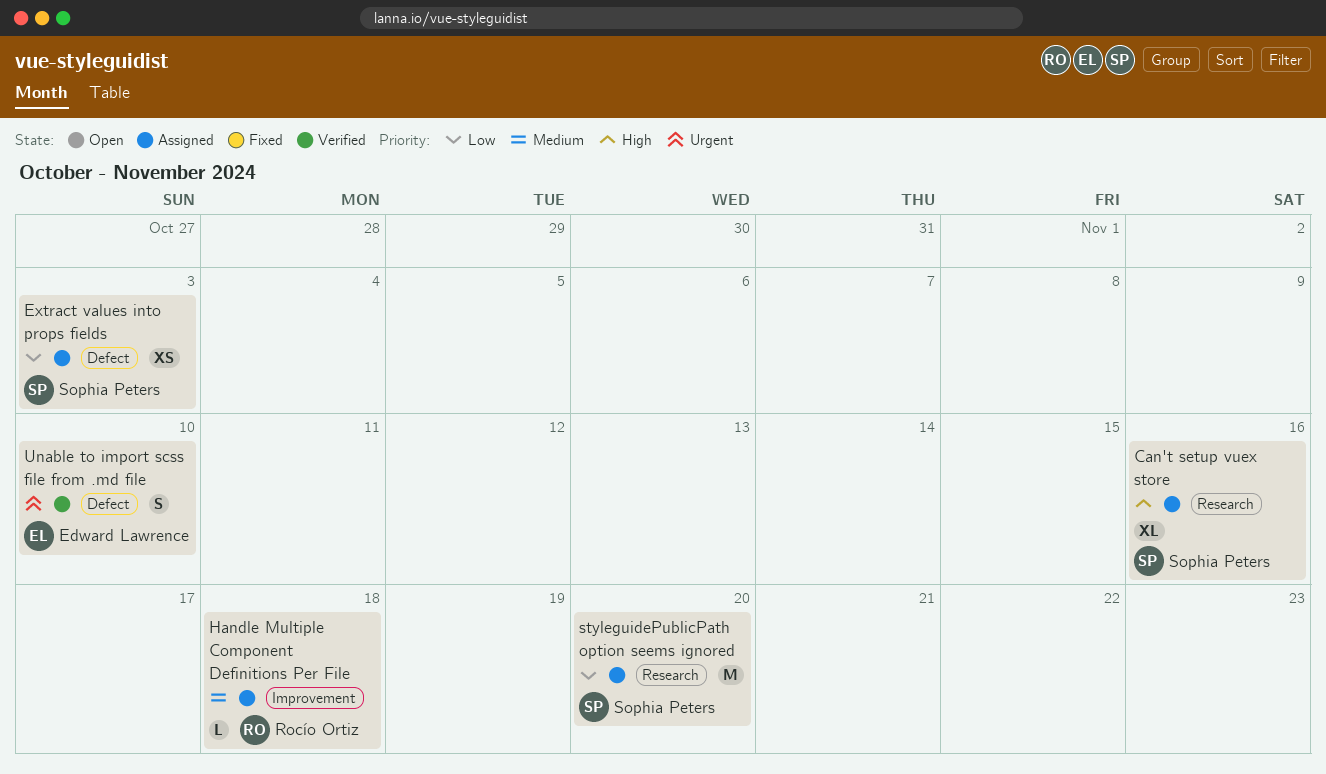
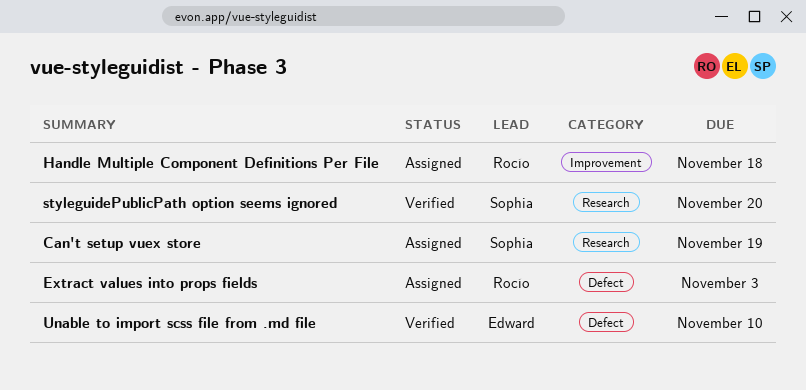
Can't setup vuex store, due: Nov 16 -> Nov 19
Extract values into props fields, owner: Sophia Peters -> Rocío Ortiz
styleguidePublicPath option seems ignored, status: Assigned -> Verified

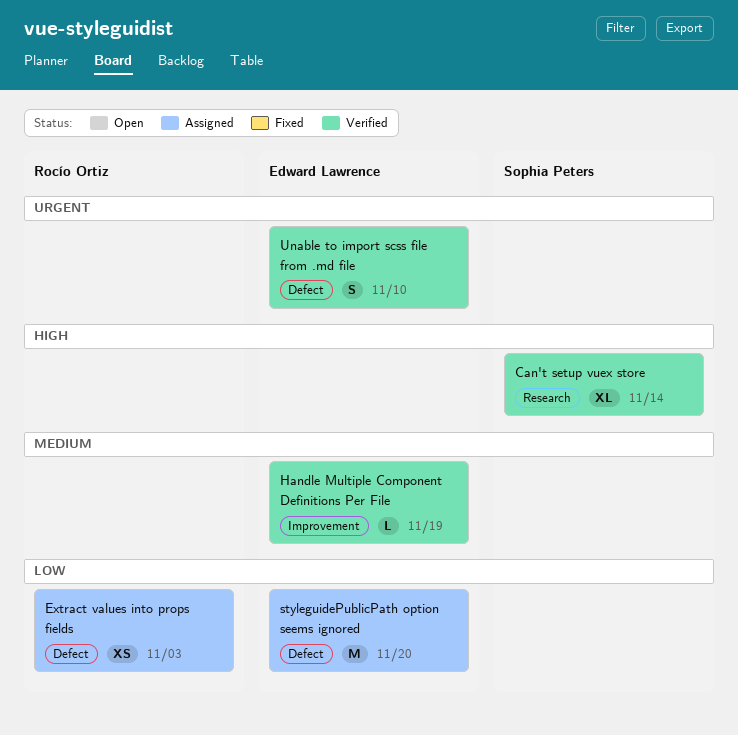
Can't setup vuex store, status: Assigned -> Verified
Can't setup vuex store, due: Nov 19 -> Nov 14
Handle Multiple Component Definitions Per File, status: Assigned -> Verified
Handle Multiple Component Definitions Per File, owner: Rocío Ortiz -> Edward Lawrence
Handle Multiple Component Definitions Per File, due: Nov 18 -> Nov 19
styleguidePublicPath option seems ignored, status: Verified -> Assigned
styleguidePublicPath option seems ignored, owner: Sophia Peters -> Edward Lawrence
styleguidePublicPath option seems ignored, label: Research -> Defect

